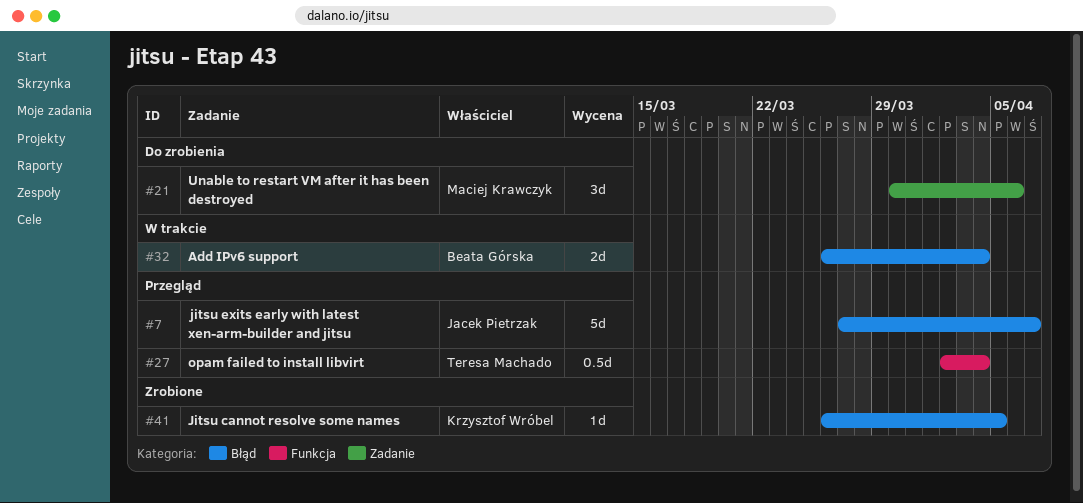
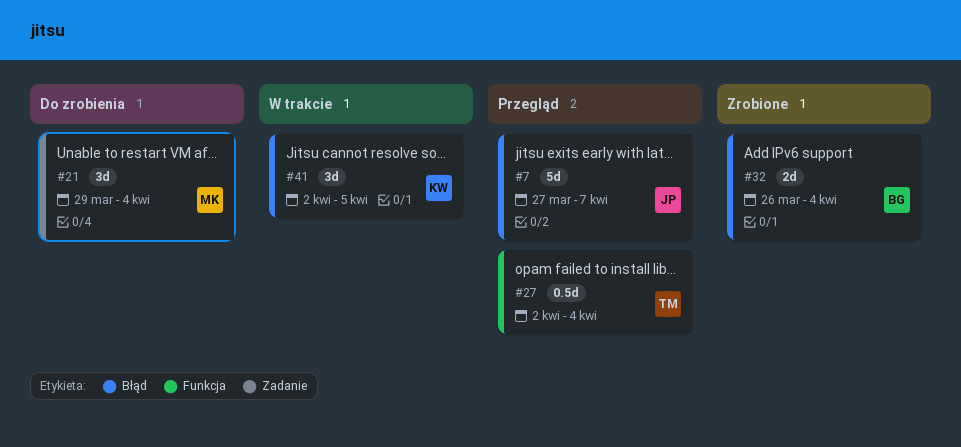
#21, start: Mar 30 -> Mar 29
#21, due: Apr 6 -> Apr 4
#32, status: W trakcie -> Zrobione
#41, status: Zrobione -> W trakcie
#41, estimate: 1d -> 3d
#41, start: Mar 26 -> Apr 2

